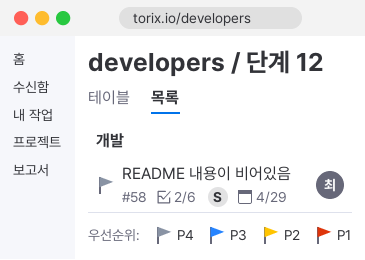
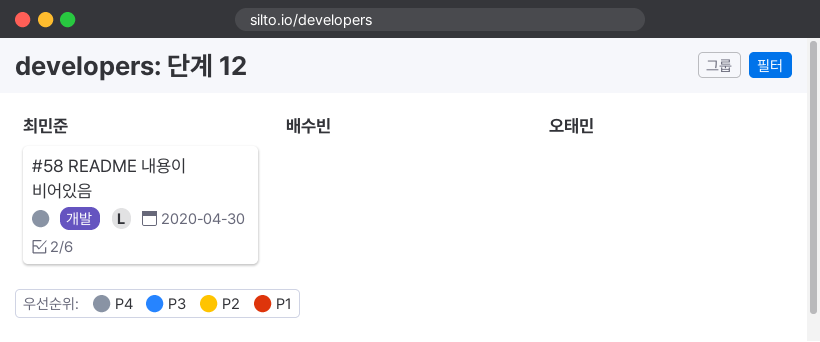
#58, estimate: S -> L
#58, due: Apr 29 -> Apr 30

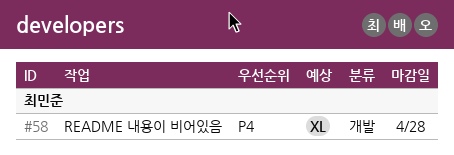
#58, estimate: L -> XL
#58, due: Apr 30 -> Apr 28

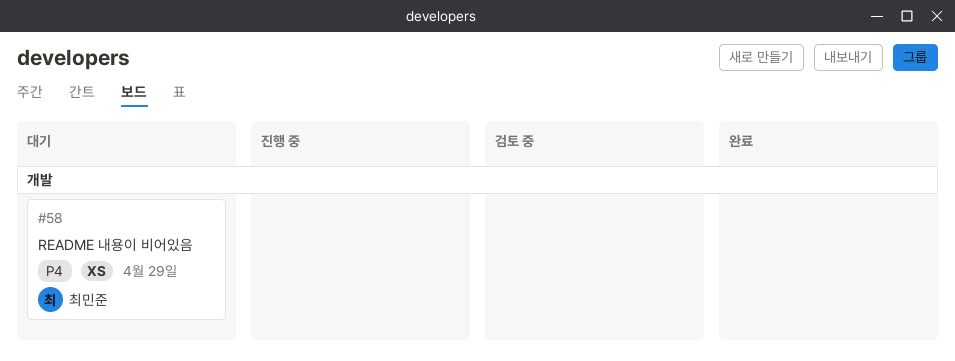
#58, estimate: XL -> XS
#58, due: Apr 28 -> Apr 29

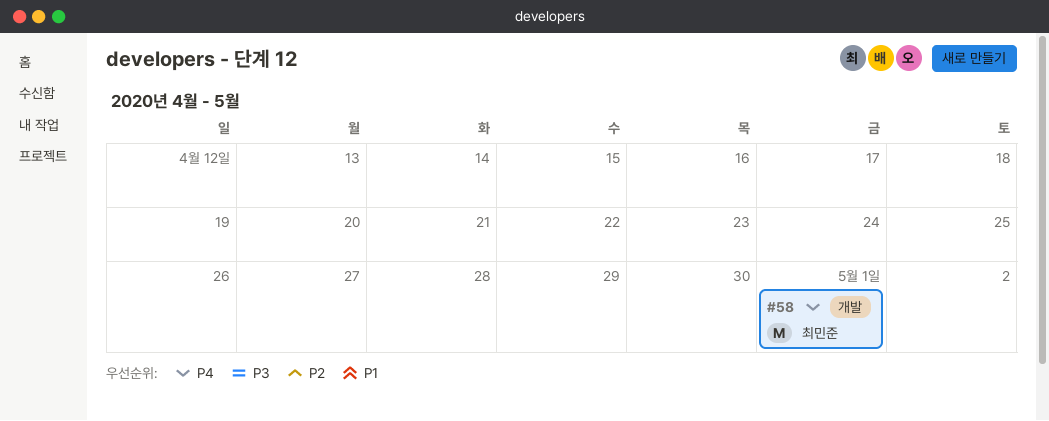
#58, estimate: XS -> M
#58, due: Apr 29 -> May 1

